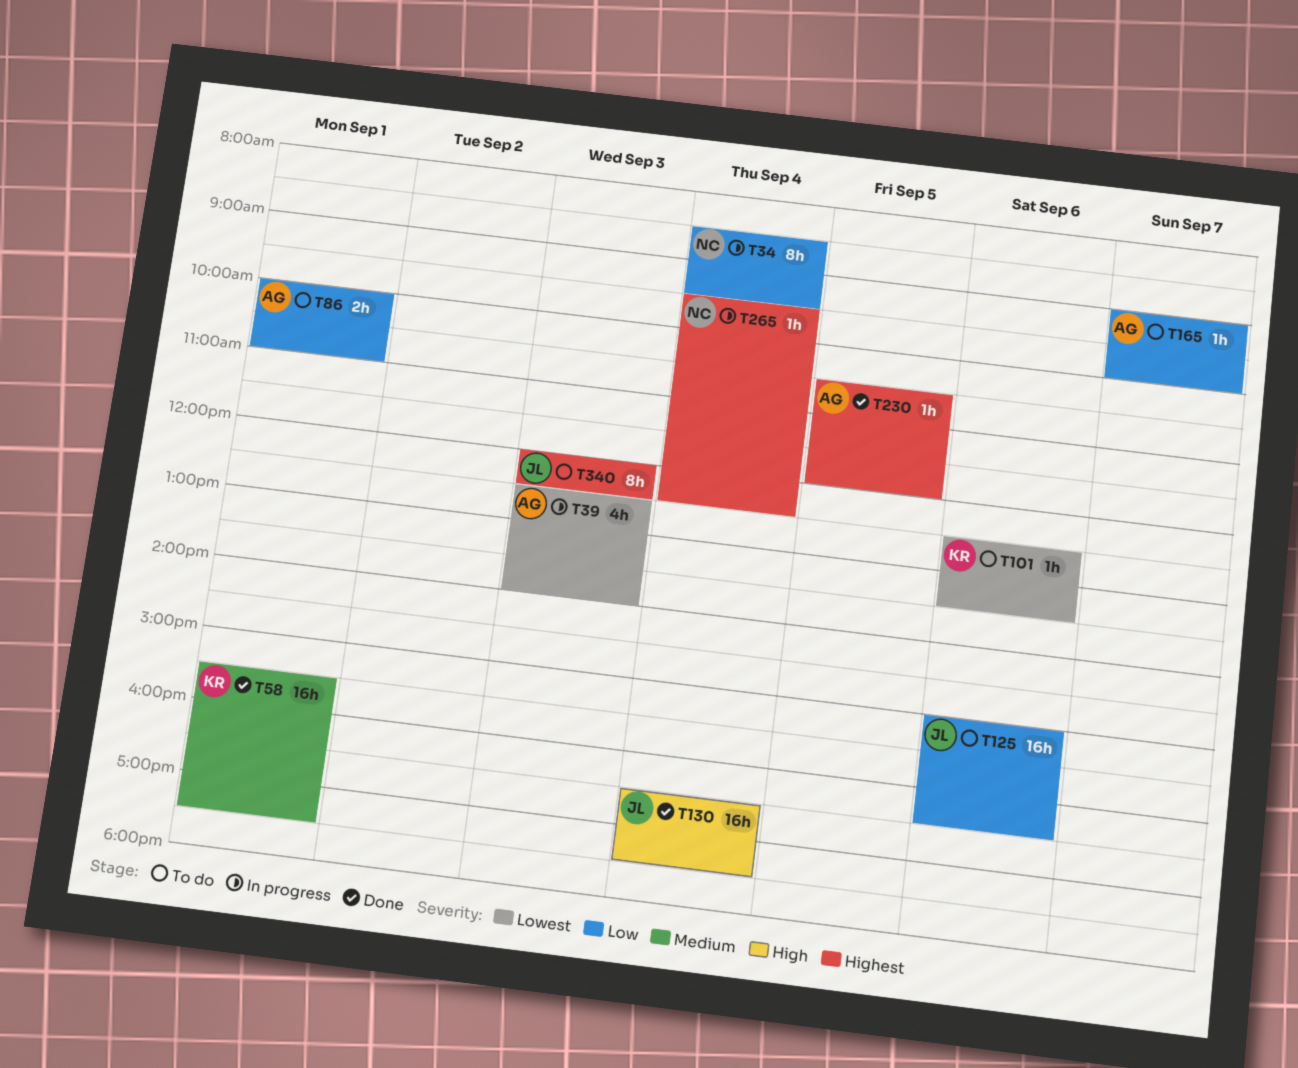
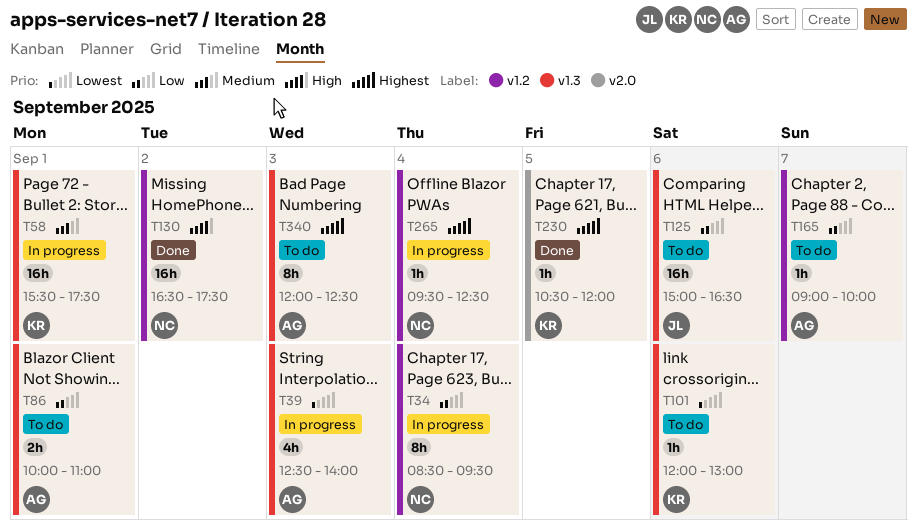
T58, status: Done -> In progress
T101, begins: 12:30 -> 12:00
T101, ends: 13:30 -> 13:00
T130, owner: JL -> NC
T130, day: Sep 4 -> Sep 2
T230, owner: AG -> KR
T340, owner: JL -> AG

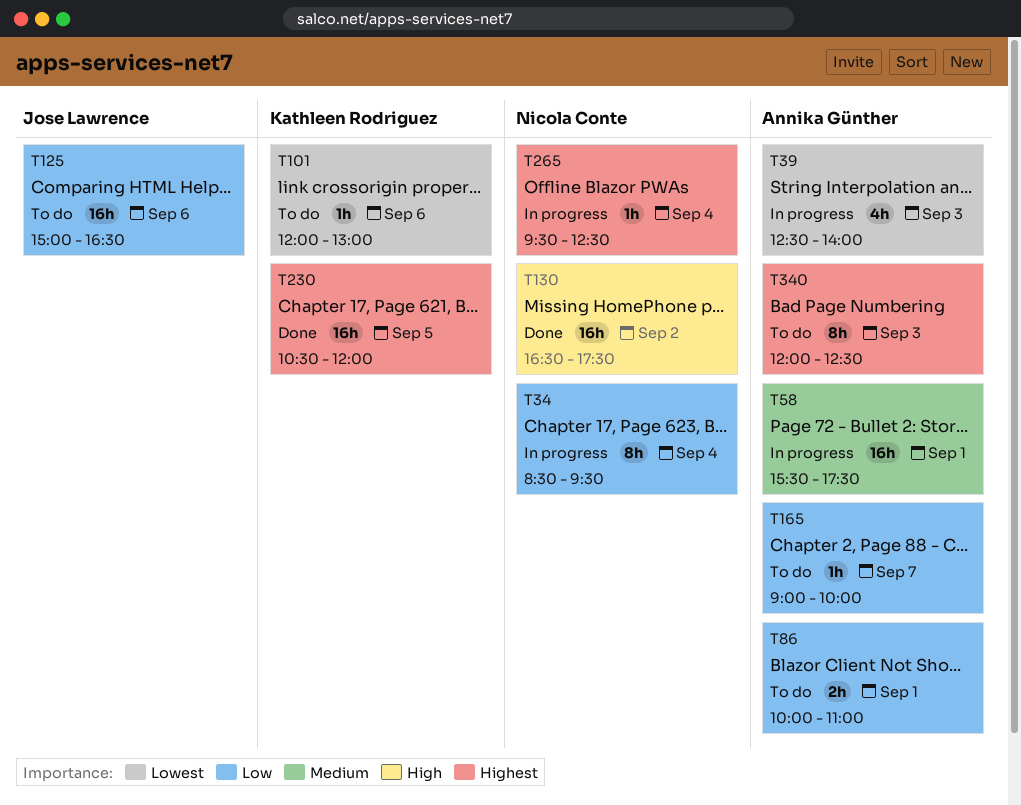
T58, owner: Kathleen Rodriguez -> Annika Günther
T230, estimate: 1h -> 16h

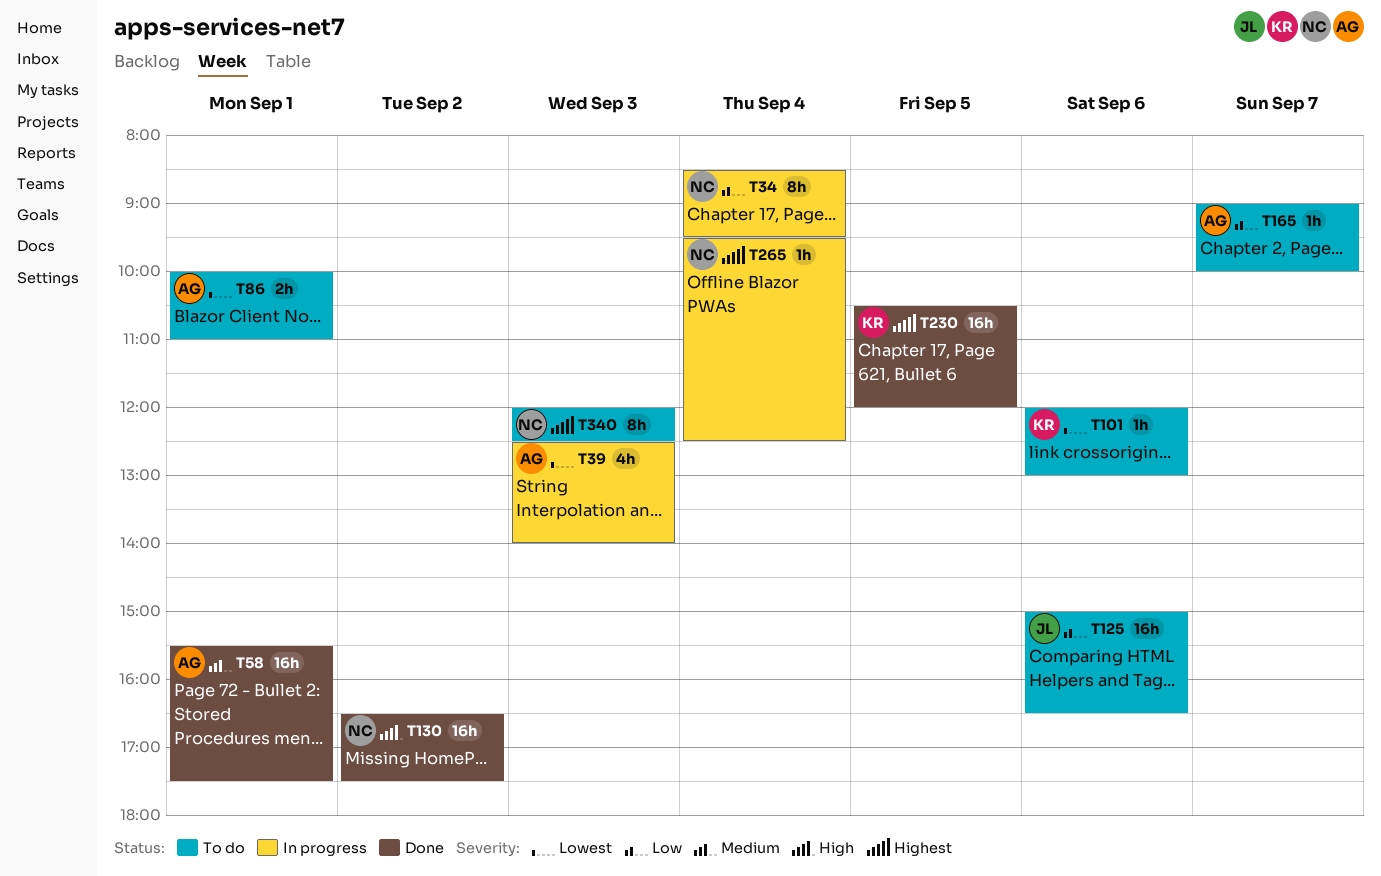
T58, status: In progress -> Done
T86, priority: Low -> Lowest
T340, owner: Annika Günther -> Nicola Conte

